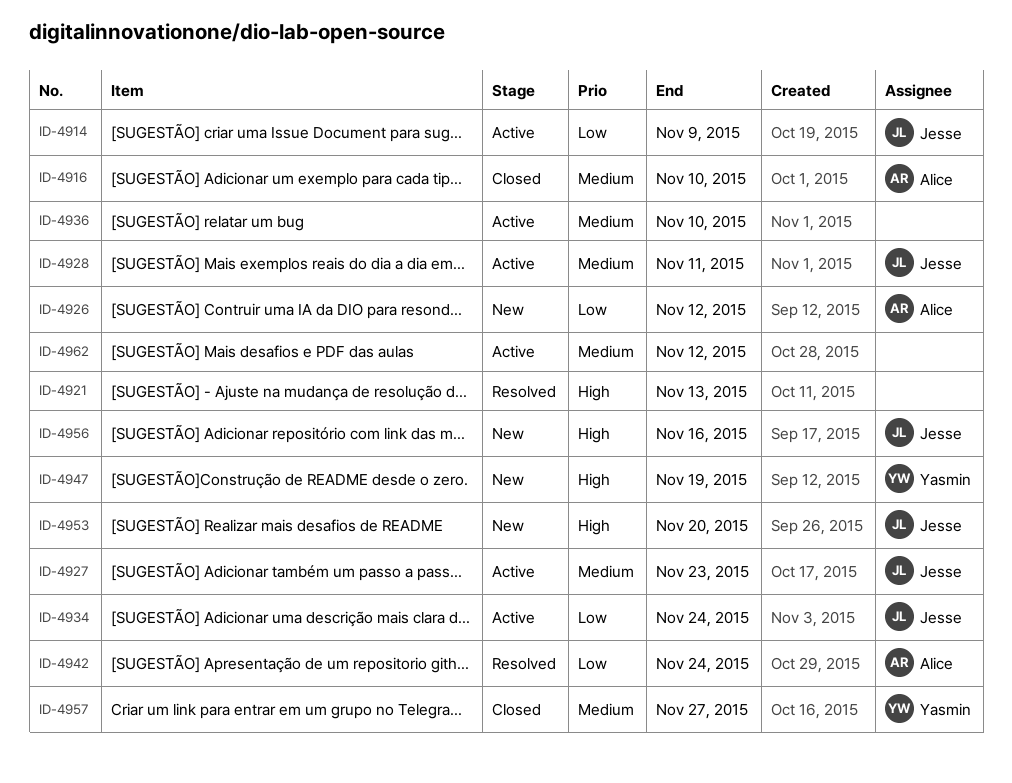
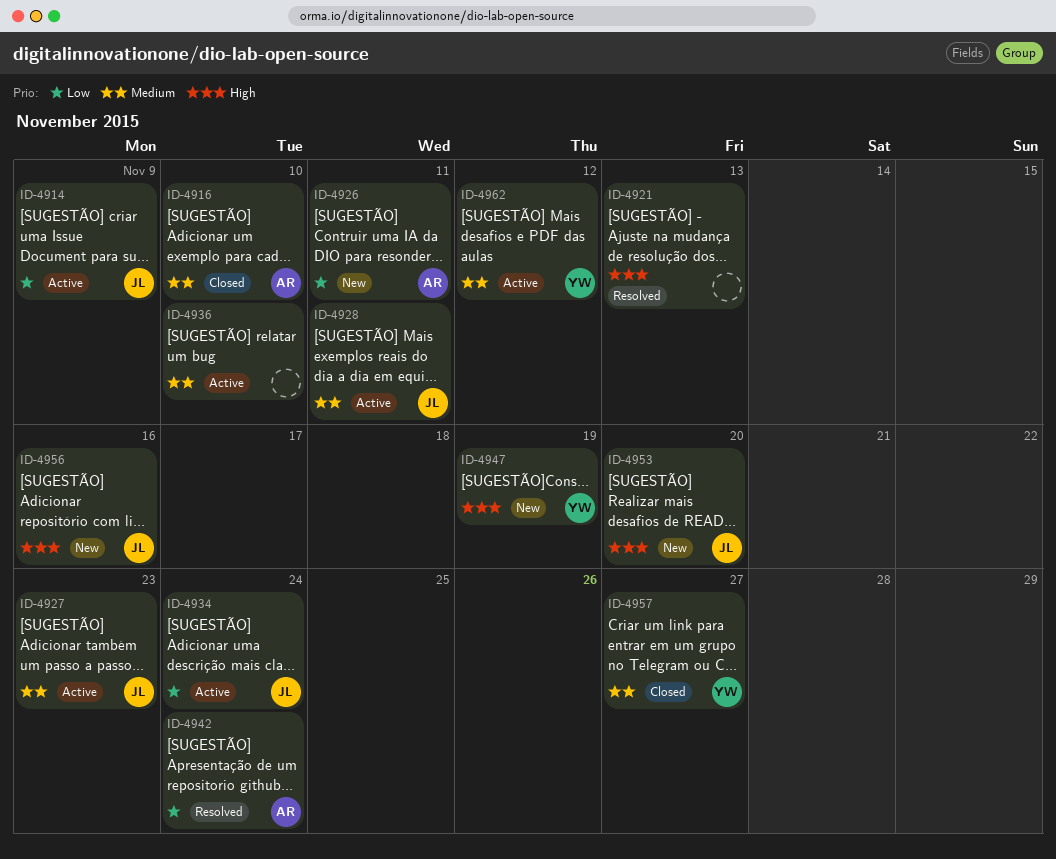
ID-4926, due: Nov 12 -> Nov 11
ID-4962, owner: none -> Yasmin

